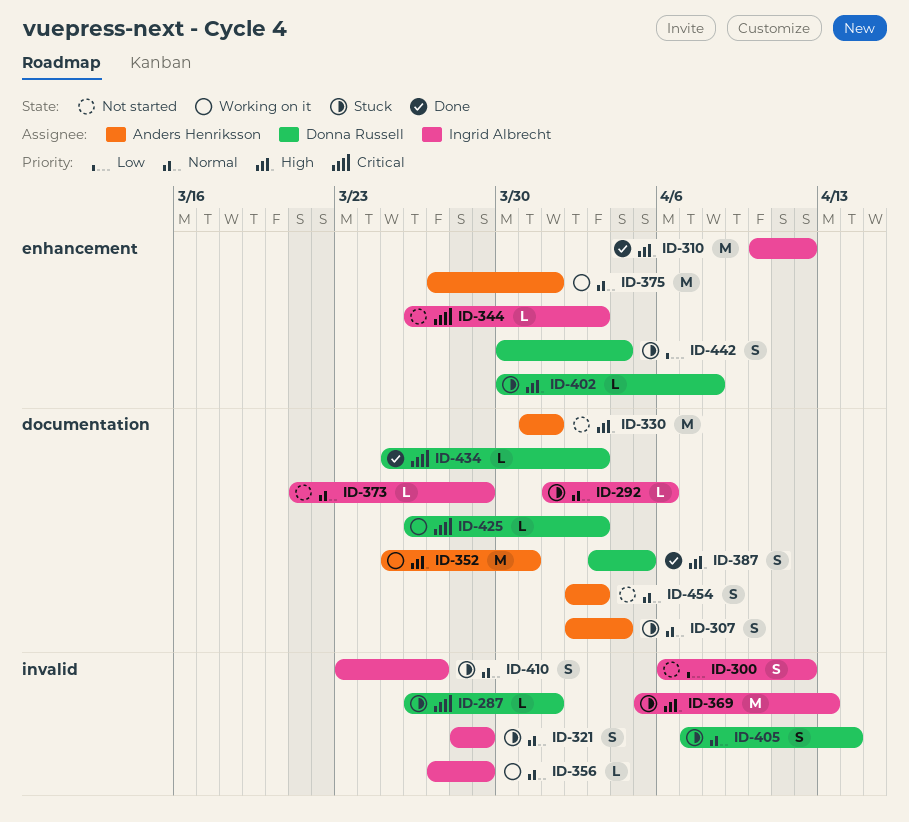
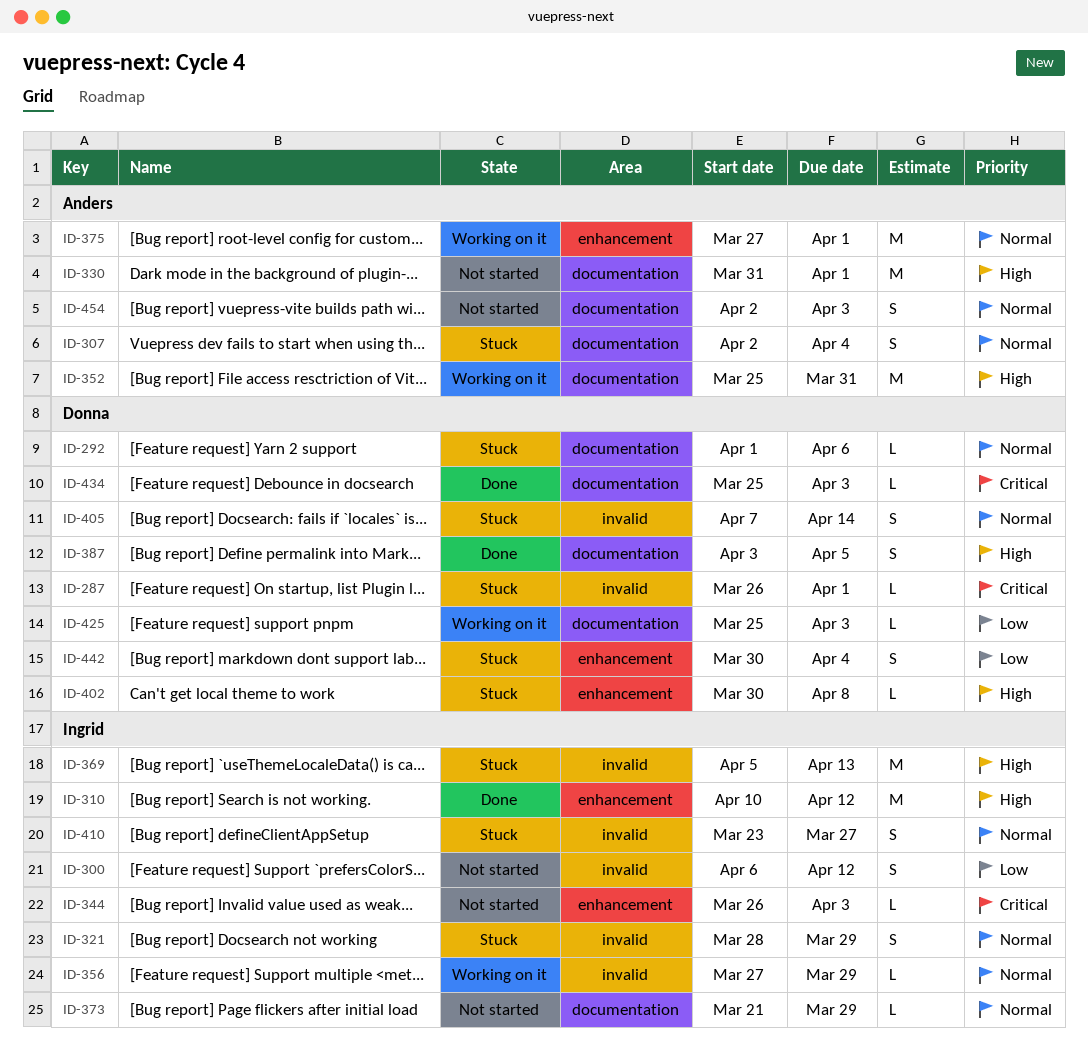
ID-292, owner: Ingrid Albrecht -> Donna Russell
ID-425, priority: Critical -> Low
ID-425, start: Mar 26 -> Mar 25

